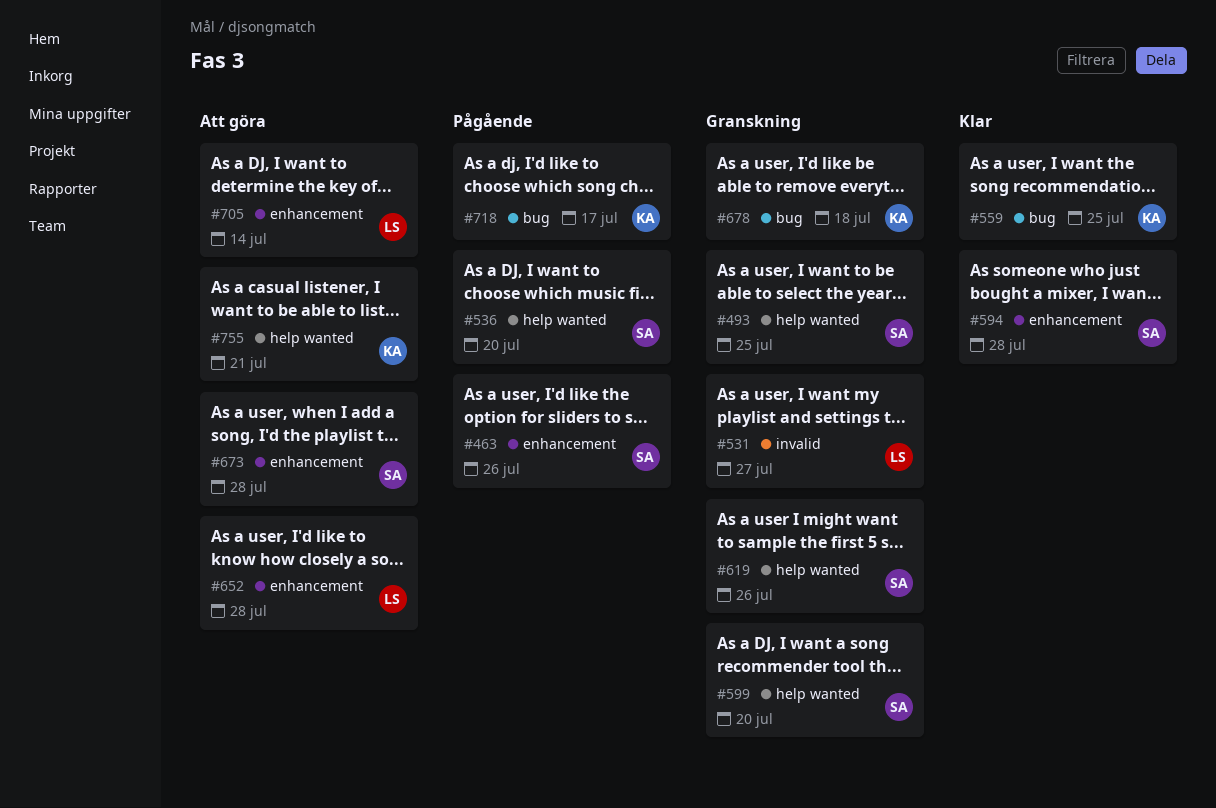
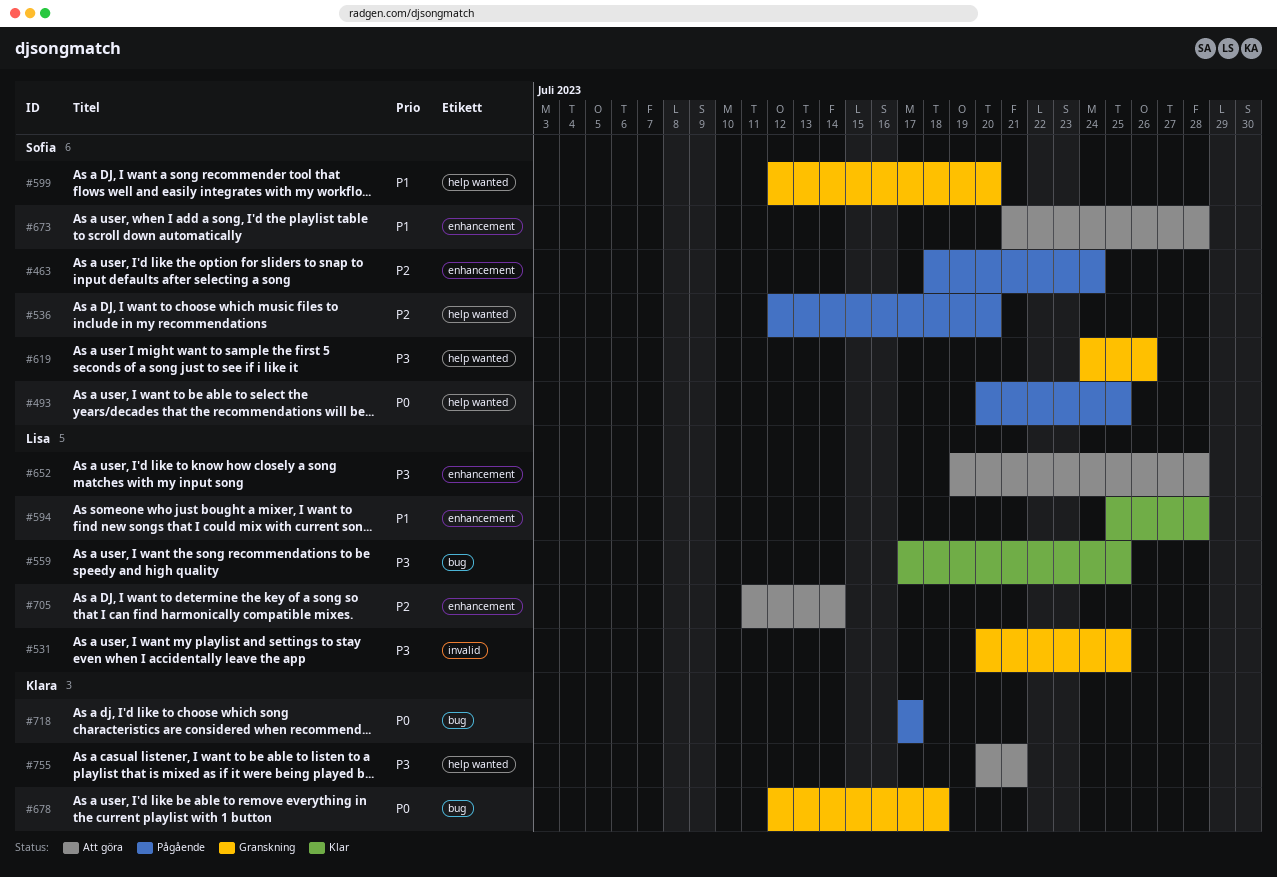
#463, due: Jul 26 -> Jul 24
#493, status: Granskning -> Pågående
#531, due: Jul 27 -> Jul 25
#559, owner: Klara -> Lisa
#594, owner: Sofia -> Lisa

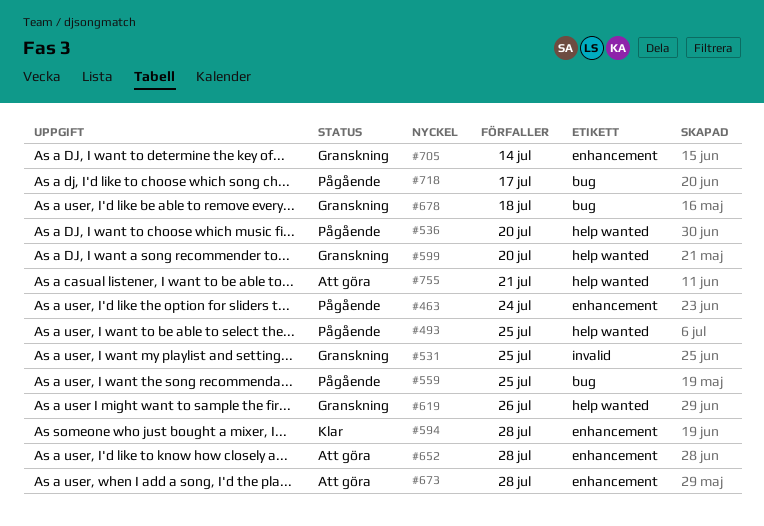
#559, status: Klar -> Pågående
#705, status: Att göra -> Granskning

